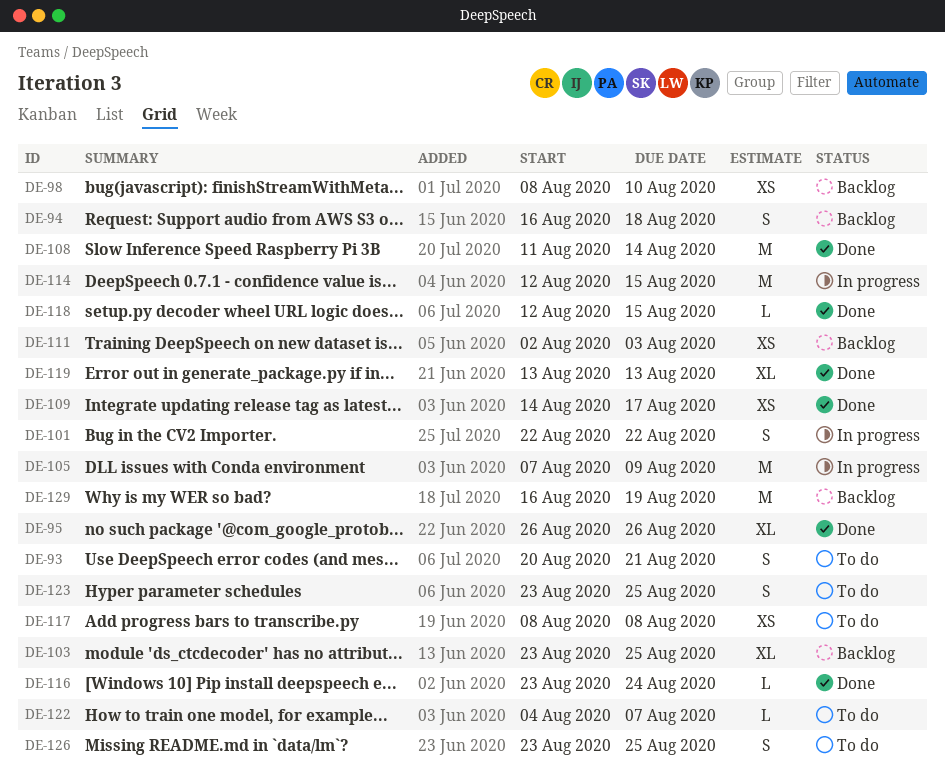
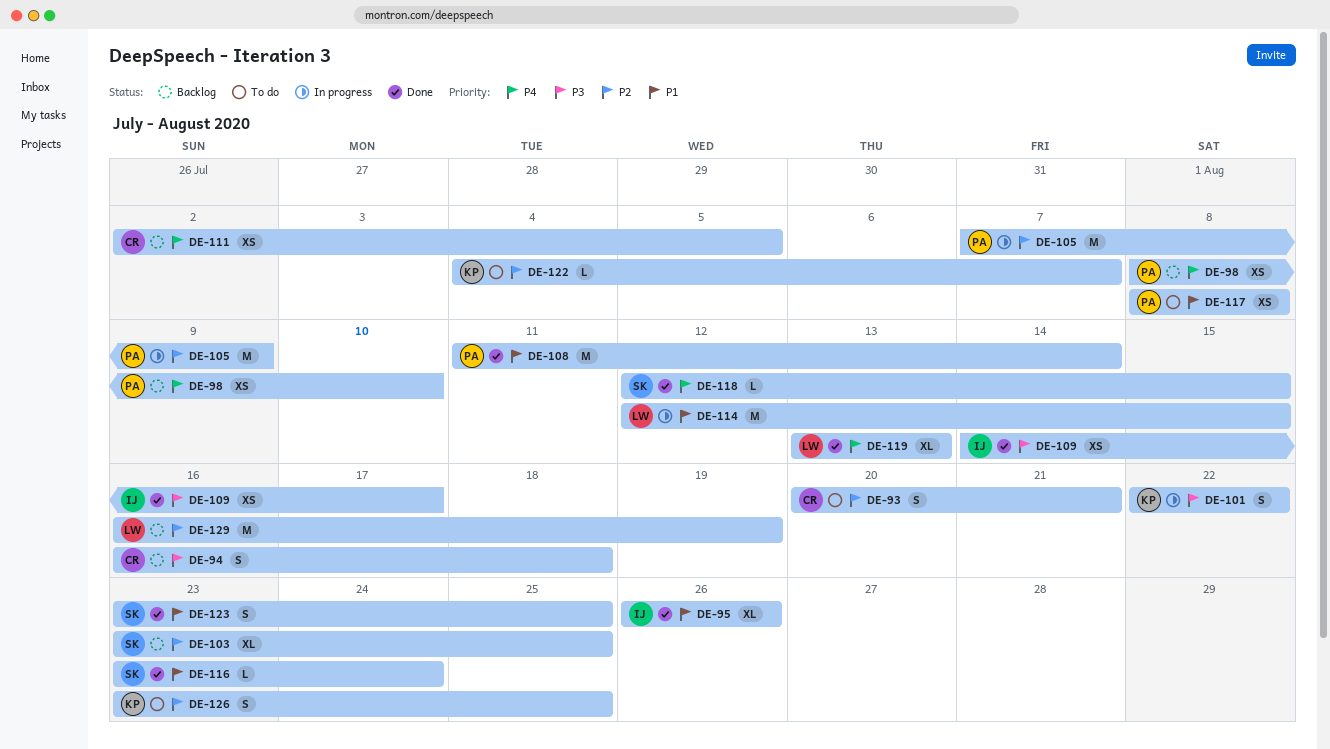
DE-111, due: Aug 3 -> Aug 5
DE-123, status: To do -> Done

